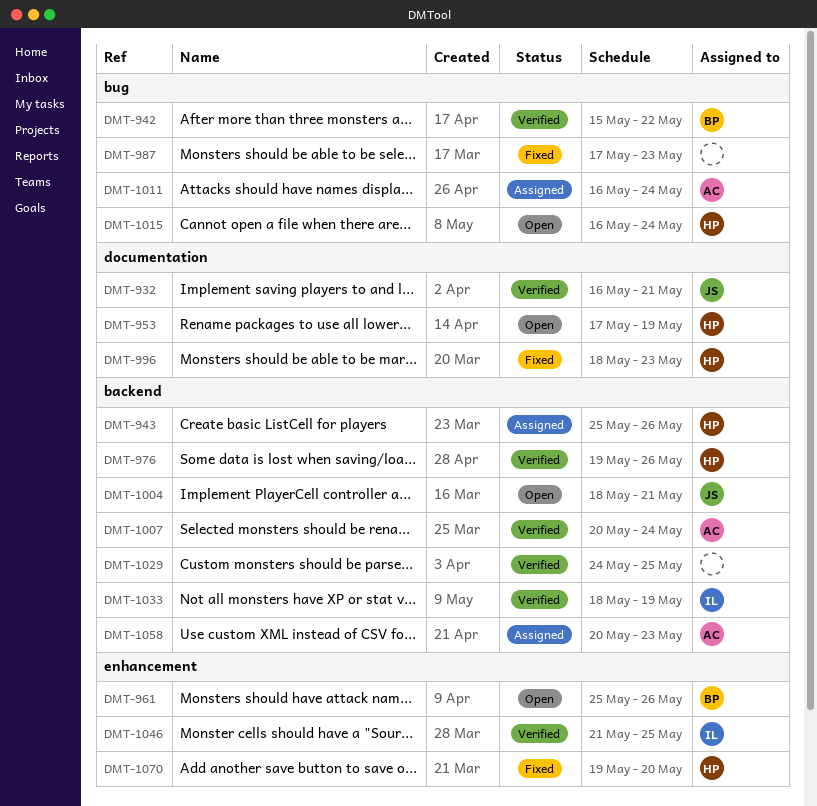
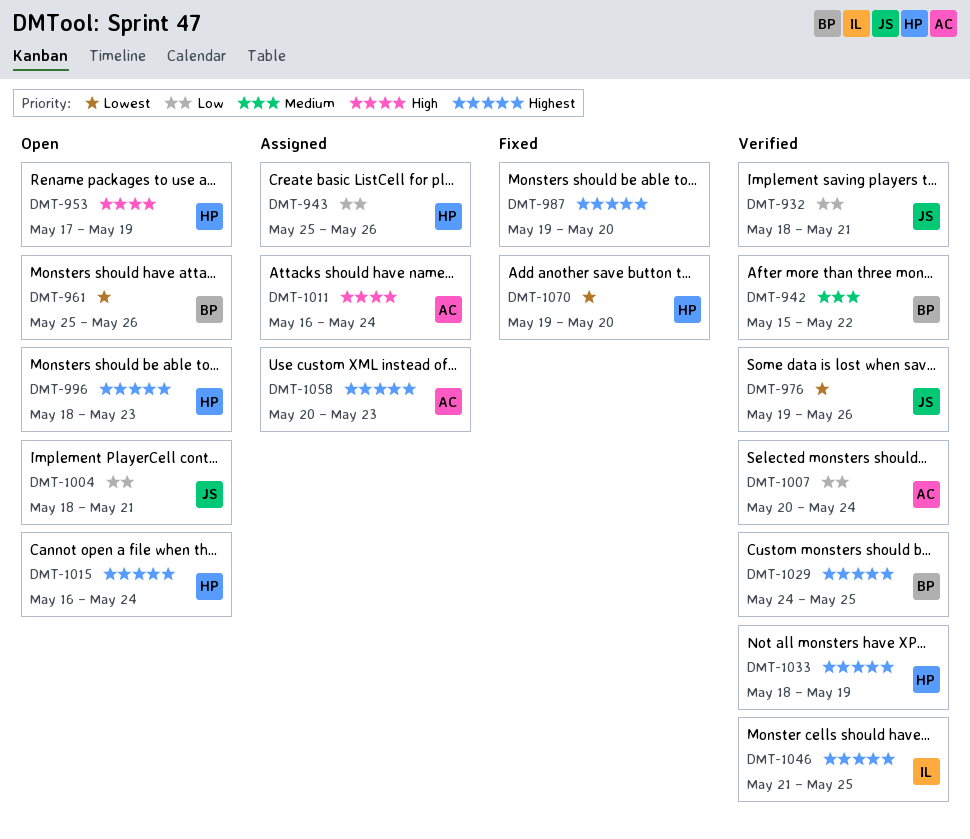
DMT-932, start: May 16 -> May 18
DMT-976, owner: HP -> JS
DMT-987, start: May 17 -> May 19
DMT-987, due: May 23 -> May 20
DMT-996, status: Fixed -> Open
DMT-1029, owner: none -> BP
DMT-1033, owner: IL -> HP

